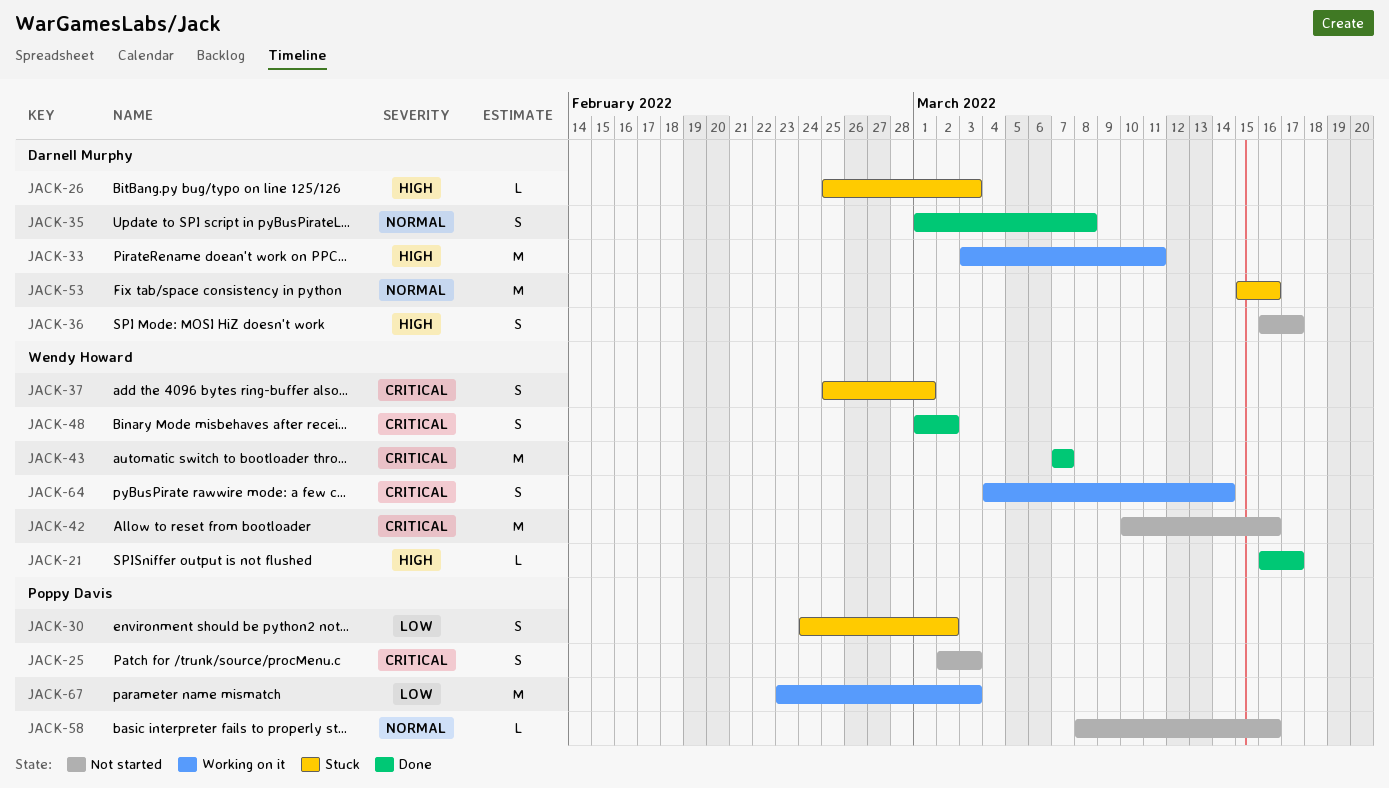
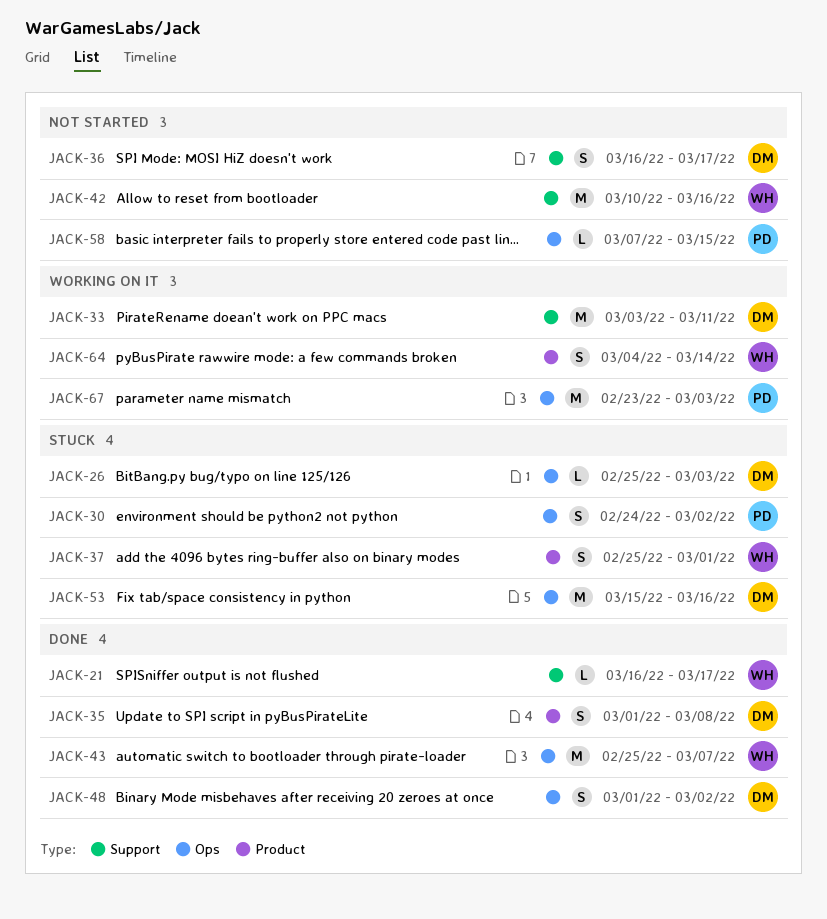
JACK-25: present -> none
JACK-43, start: Mar 7 -> Feb 25
JACK-48, owner: Wendy Howard -> Darnell Murphy
JACK-58, start: Mar 8 -> Mar 7
JACK-58, due: Mar 16 -> Mar 15

